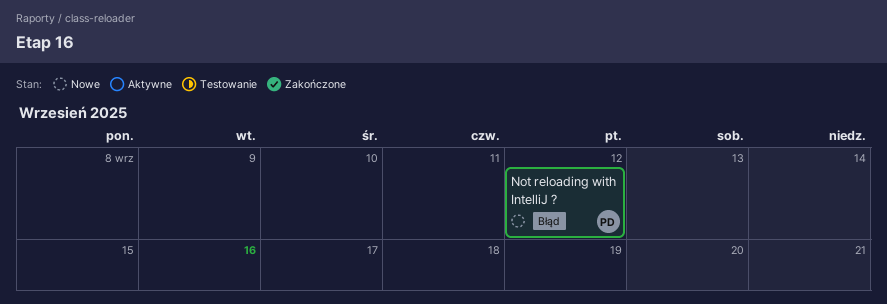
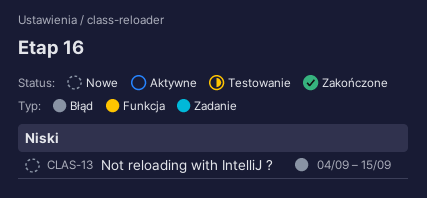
Not reloading with IntelliJ ?, due: Sep 12 -> Sep 15

